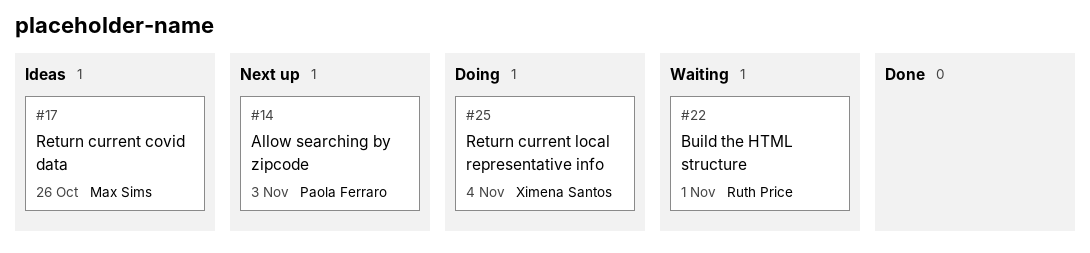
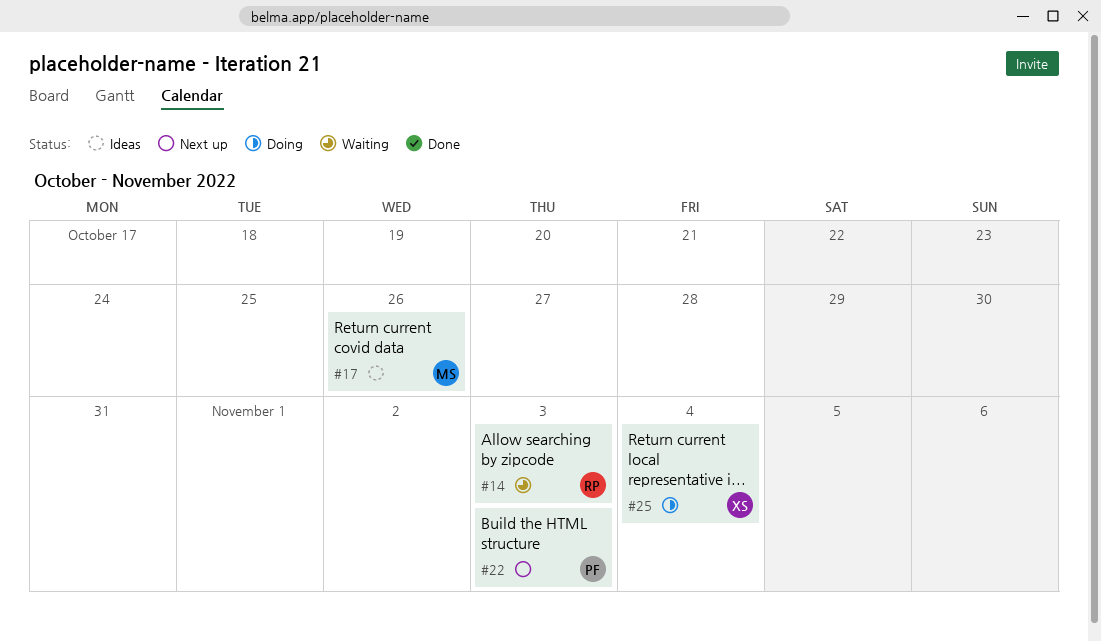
#14, status: Next up -> Waiting
#14, owner: Paola Ferraro -> Ruth Price
#22, status: Waiting -> Next up
#22, owner: Ruth Price -> Paola Ferraro
#22, due: Nov 1 -> Nov 3

